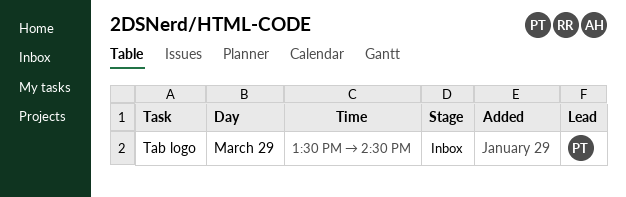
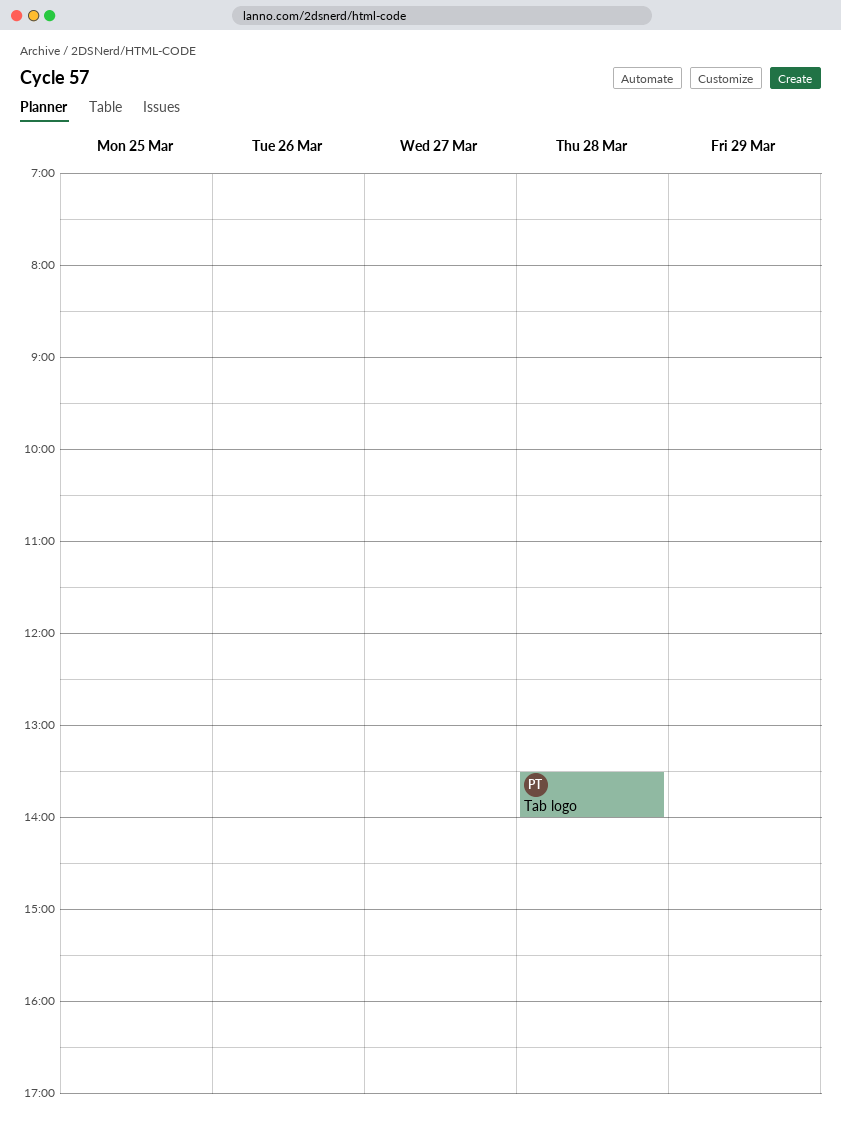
Tab logo, day: Mar 29 -> Mar 28
Tab logo, ends: 14:30 -> 14:00

